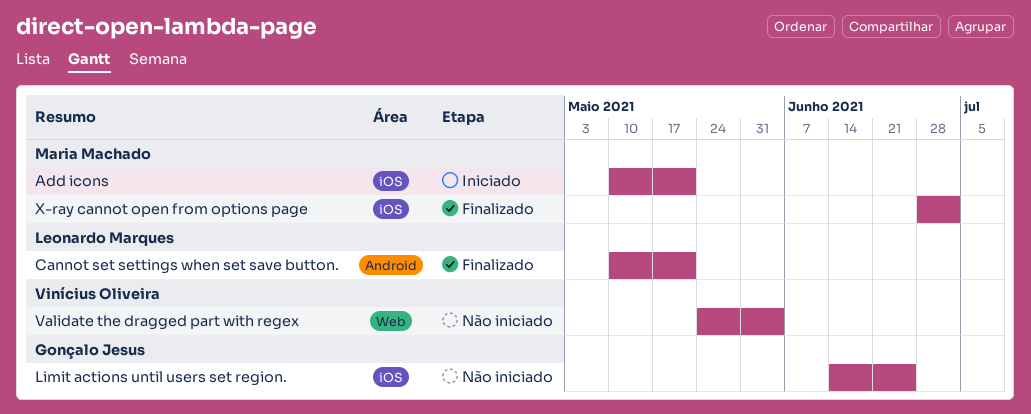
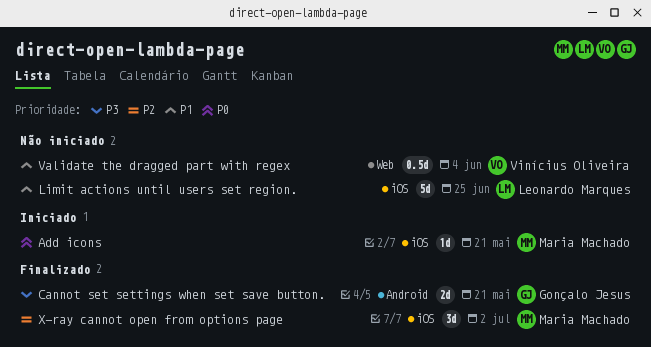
Cannot set settings when set save button., owner: Leonardo Marques -> Gonçalo Jesus
Limit actions until users set region., owner: Gonçalo Jesus -> Leonardo Marques

